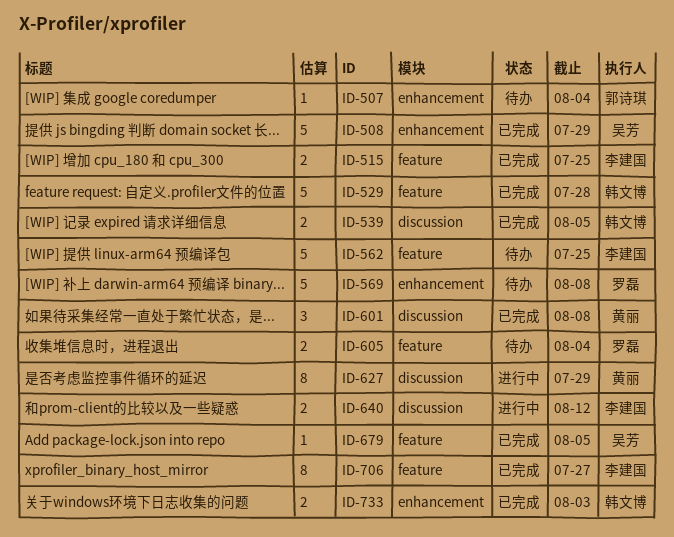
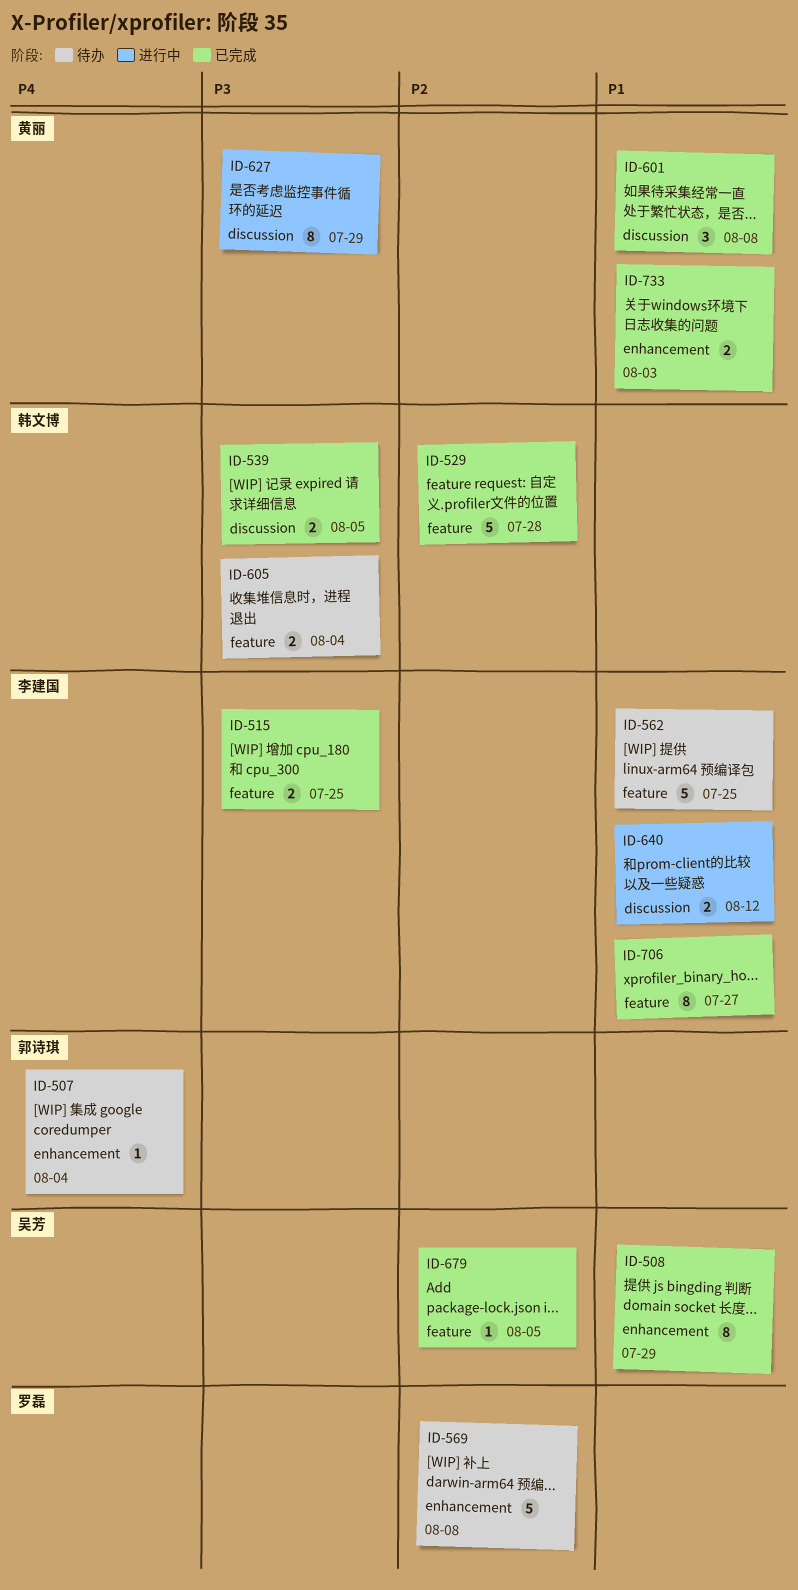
ID-508, estimate: 5 -> 8
ID-605, owner: 罗磊 -> 韩文博
ID-733, owner: 韩文博 -> 黄丽

